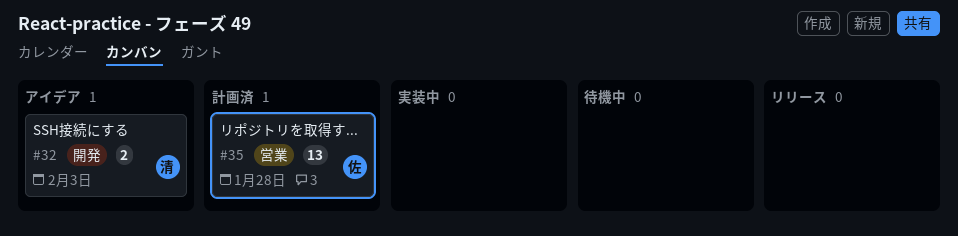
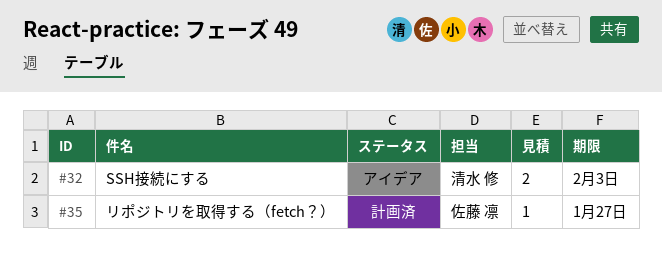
#35, estimate: 13 -> 1
#35, due: Jan 28 -> Jan 27

